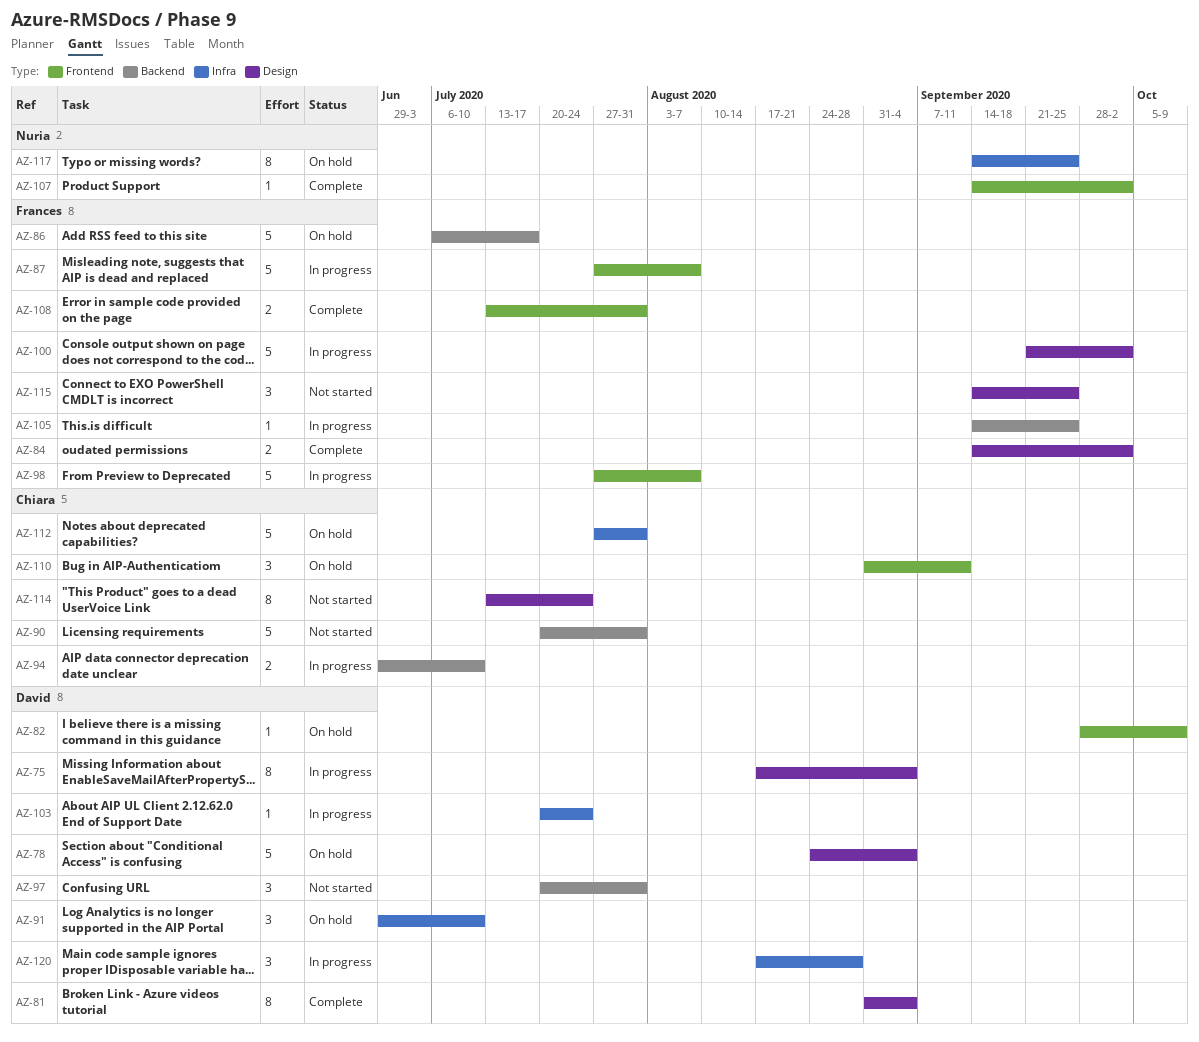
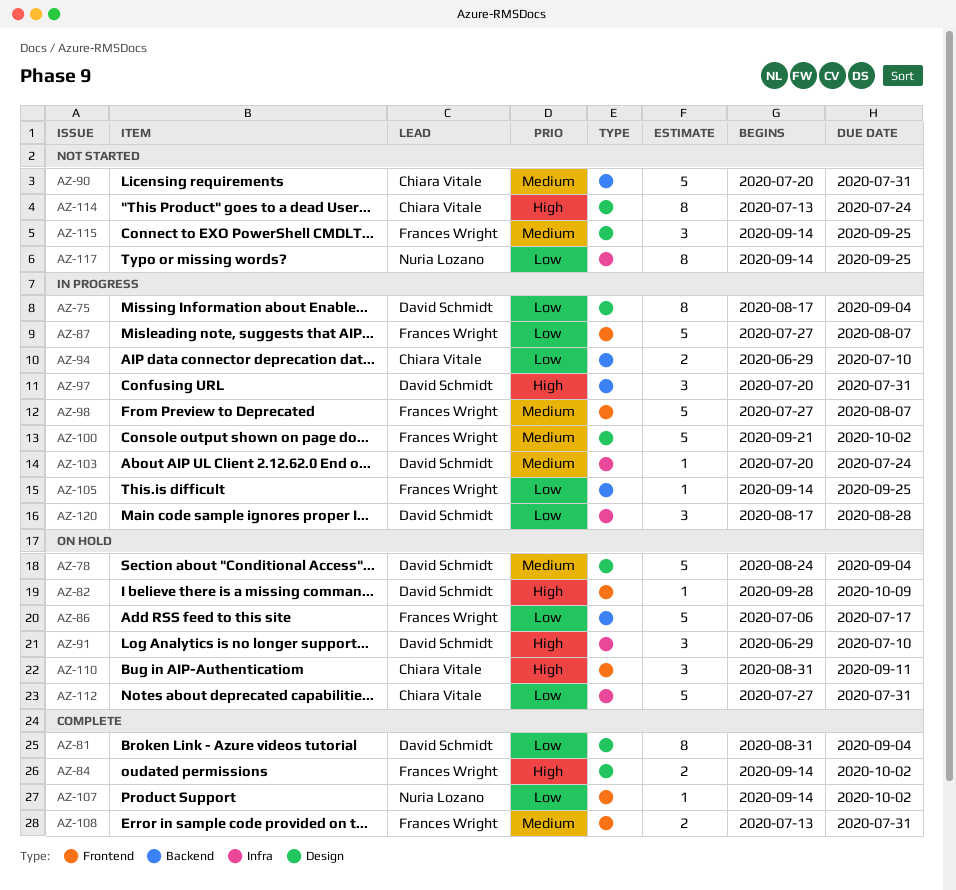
AZ-97, status: Not started -> In progress
AZ-117, status: On hold -> Not started

